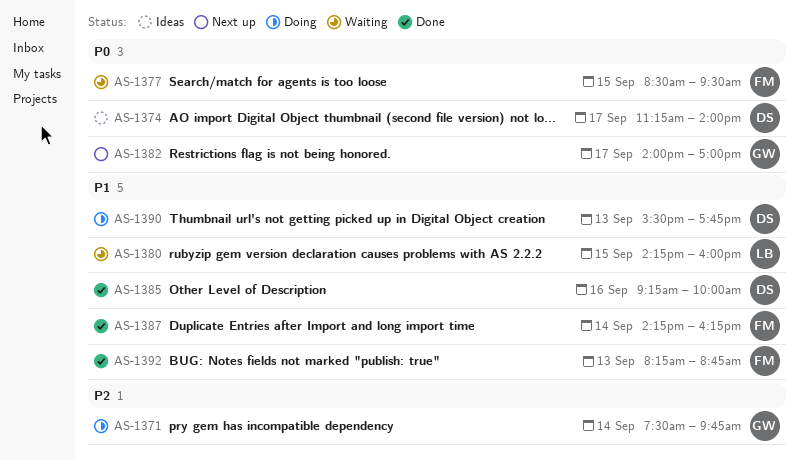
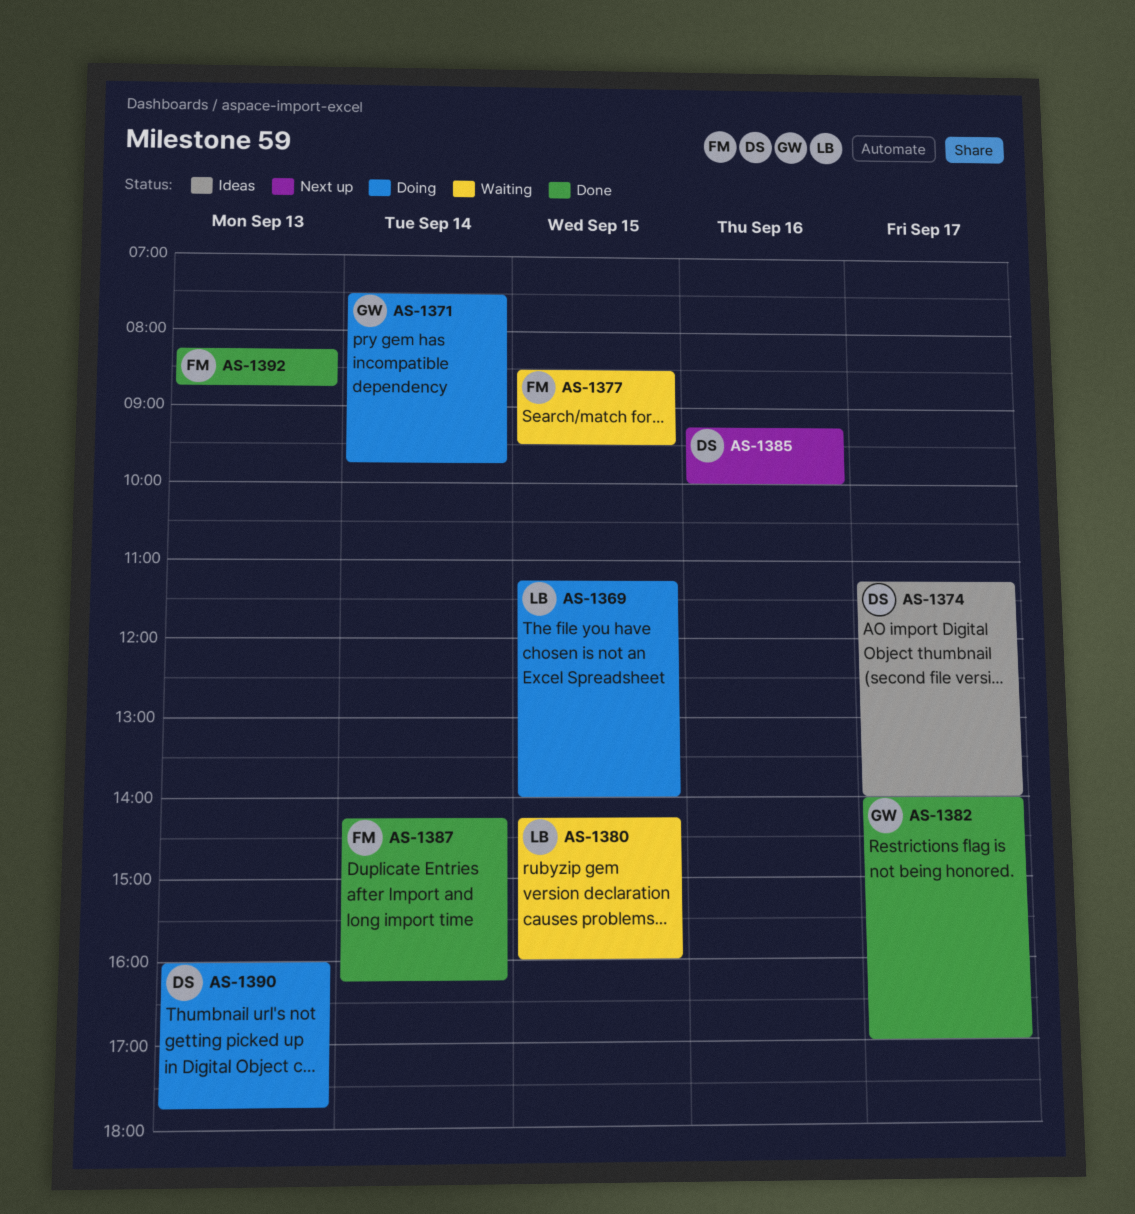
AS-1369: none -> present
AS-1382, status: Next up -> Done
AS-1385, status: Done -> Next up
AS-1390, begins: 15:30 -> 16:00

